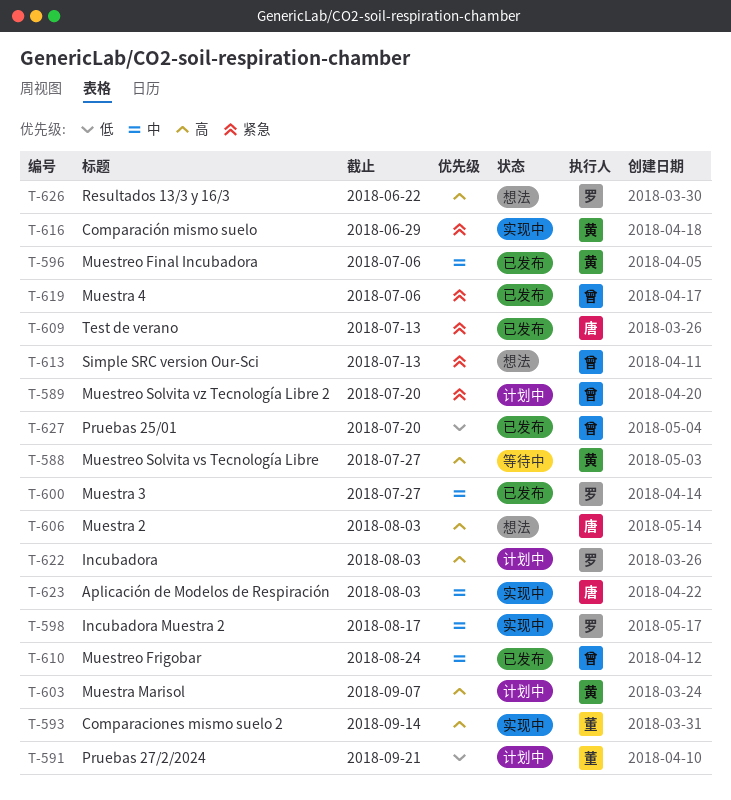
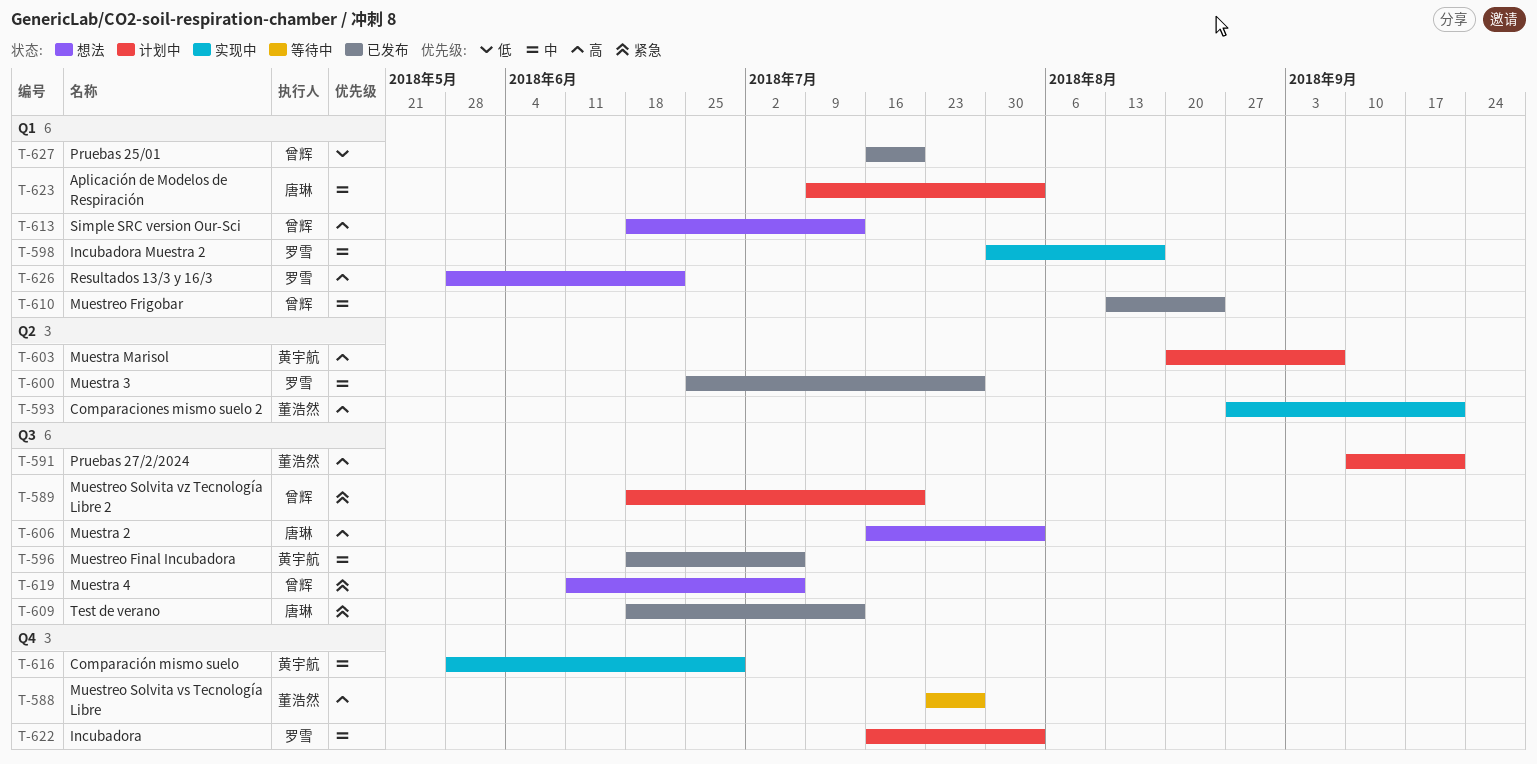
T-588, owner: 黄宇航 -> 董浩然
T-591, priority: 低 -> 高
T-593, due: Sep 14 -> Sep 21
T-613, priority: 紧急 -> 高
T-616, priority: 紧急 -> 中
T-619, status: 已发布 -> 想法
T-622, priority: 高 -> 中
T-623, status: 实现中 -> 计划中

